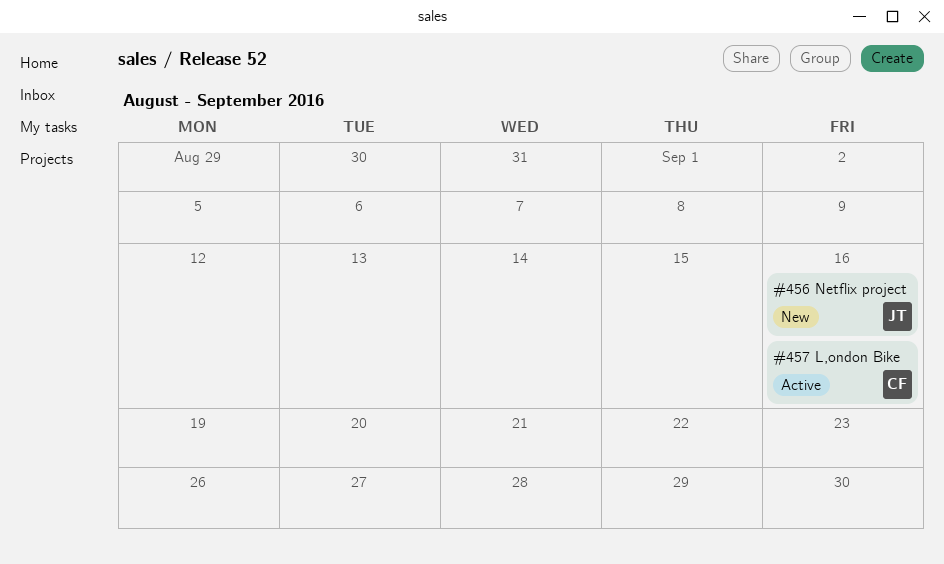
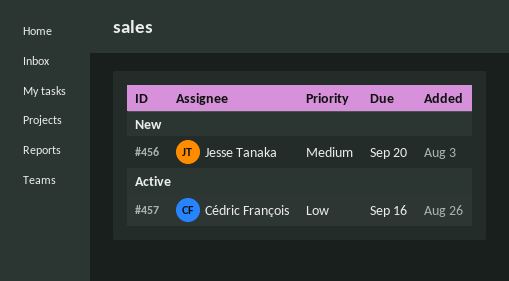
#456, due: Sep 16 -> Sep 20

